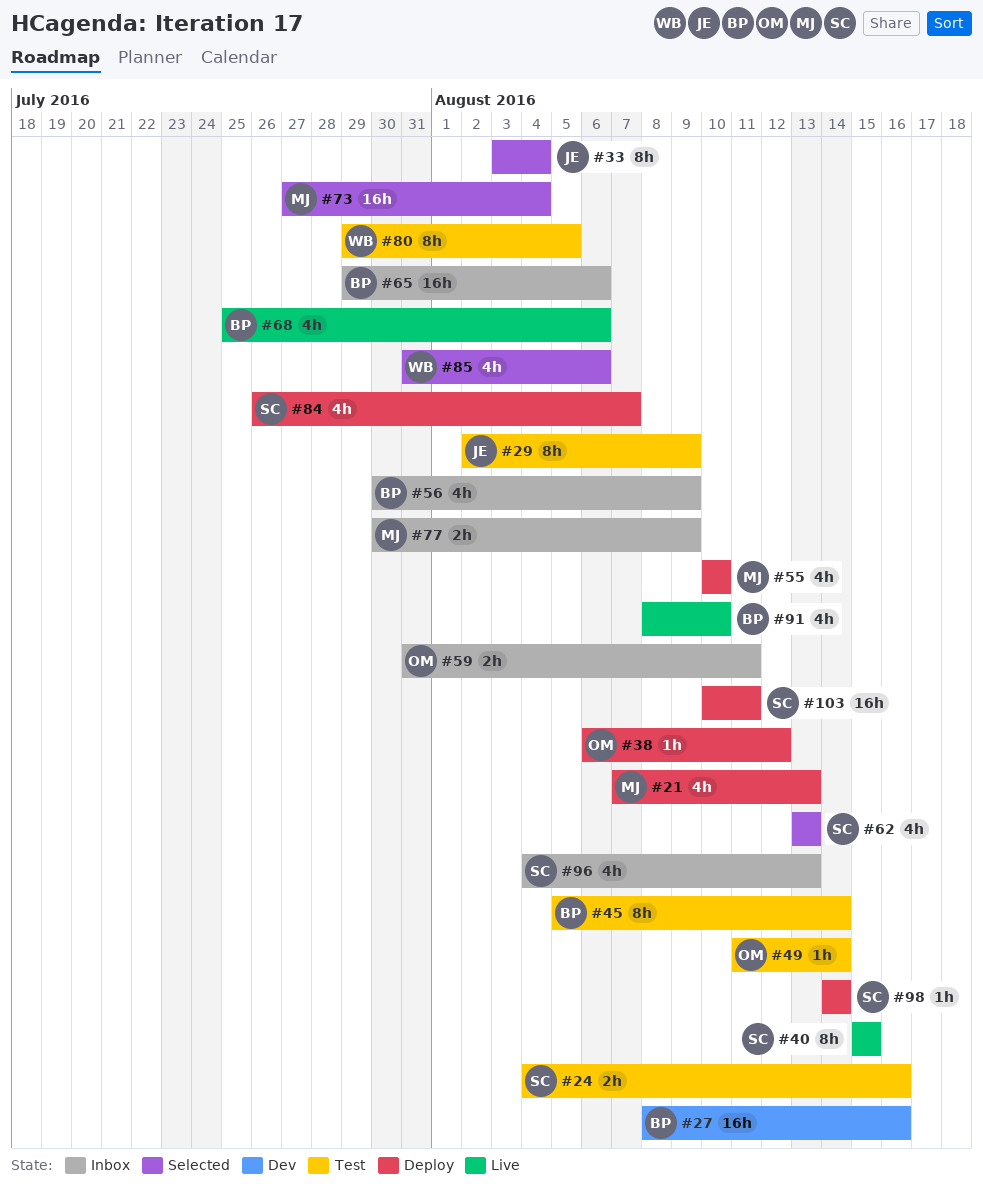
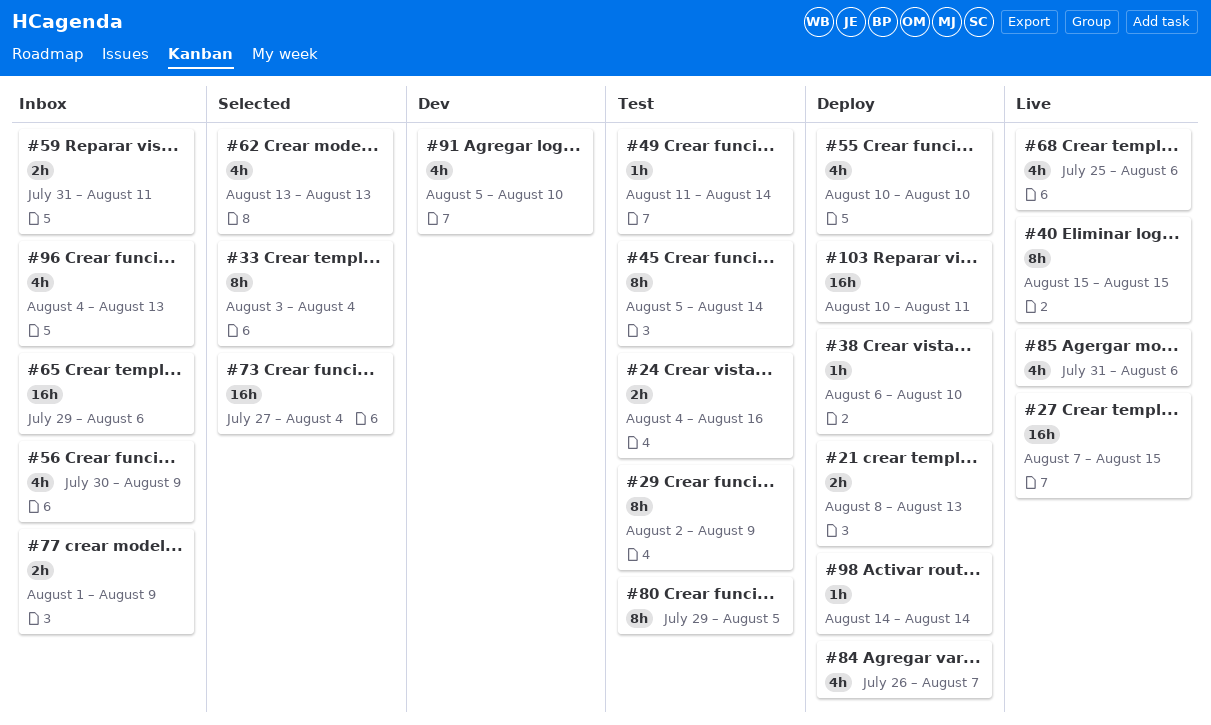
#21, estimate: 4h -> 2h
#21, start: Aug 7 -> Aug 8
#27, status: Dev -> Live
#27, start: Aug 8 -> Aug 7
#27, due: Aug 16 -> Aug 15
#38, due: Aug 12 -> Aug 10
#77, start: Jul 30 -> Aug 1
#85, status: Selected -> Live
#91, status: Live -> Dev
#91, start: Aug 8 -> Aug 5

